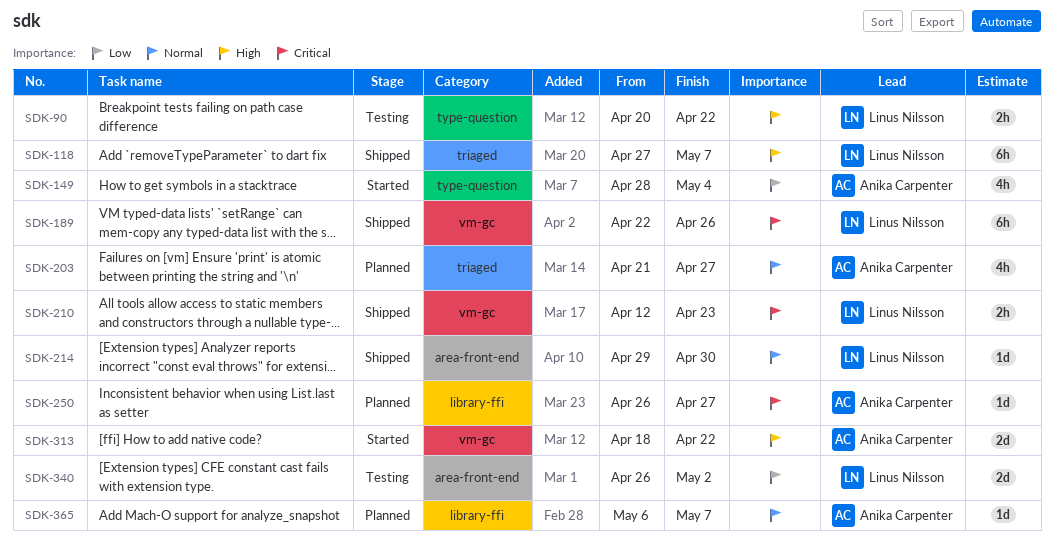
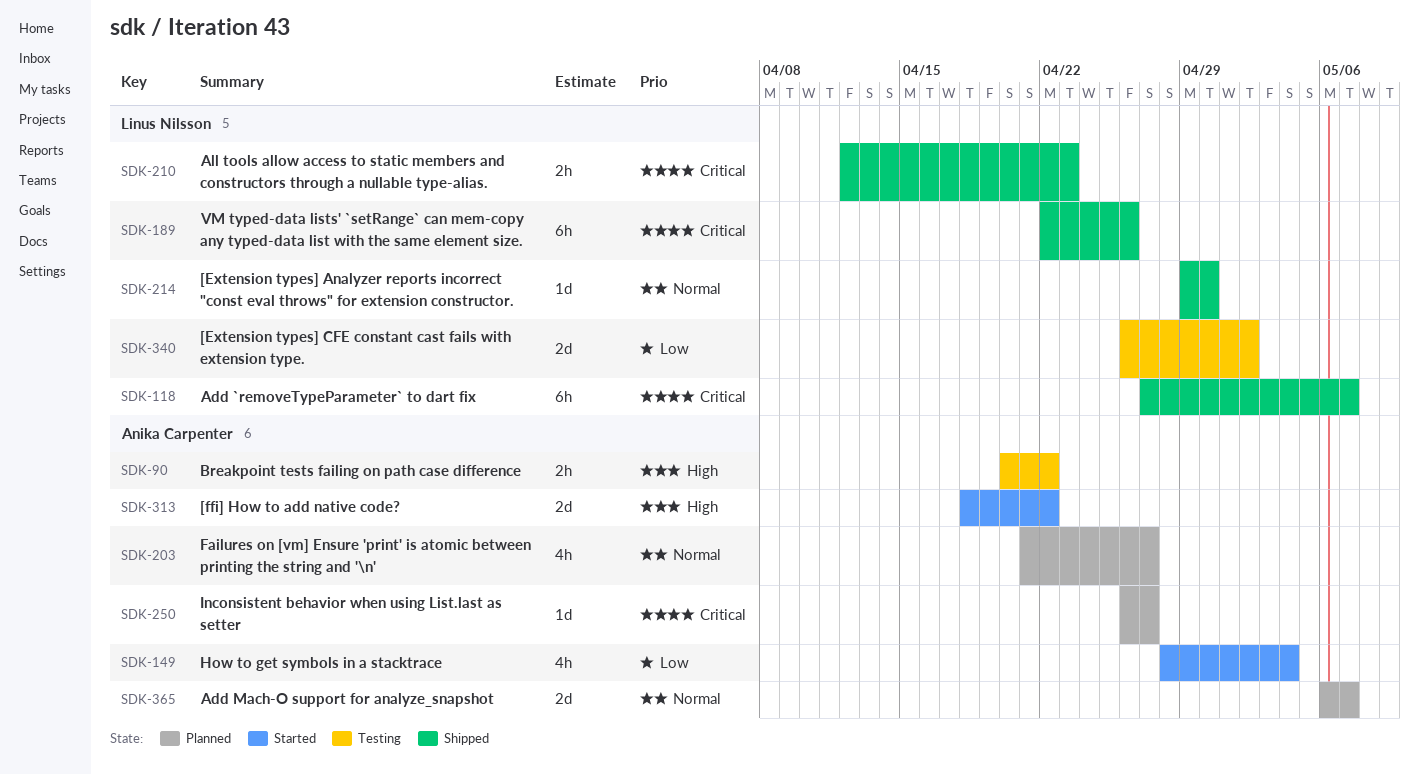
SDK-90, owner: Linus Nilsson -> Anika Carpenter
SDK-118, priority: High -> Critical
SDK-365, estimate: 1d -> 2d

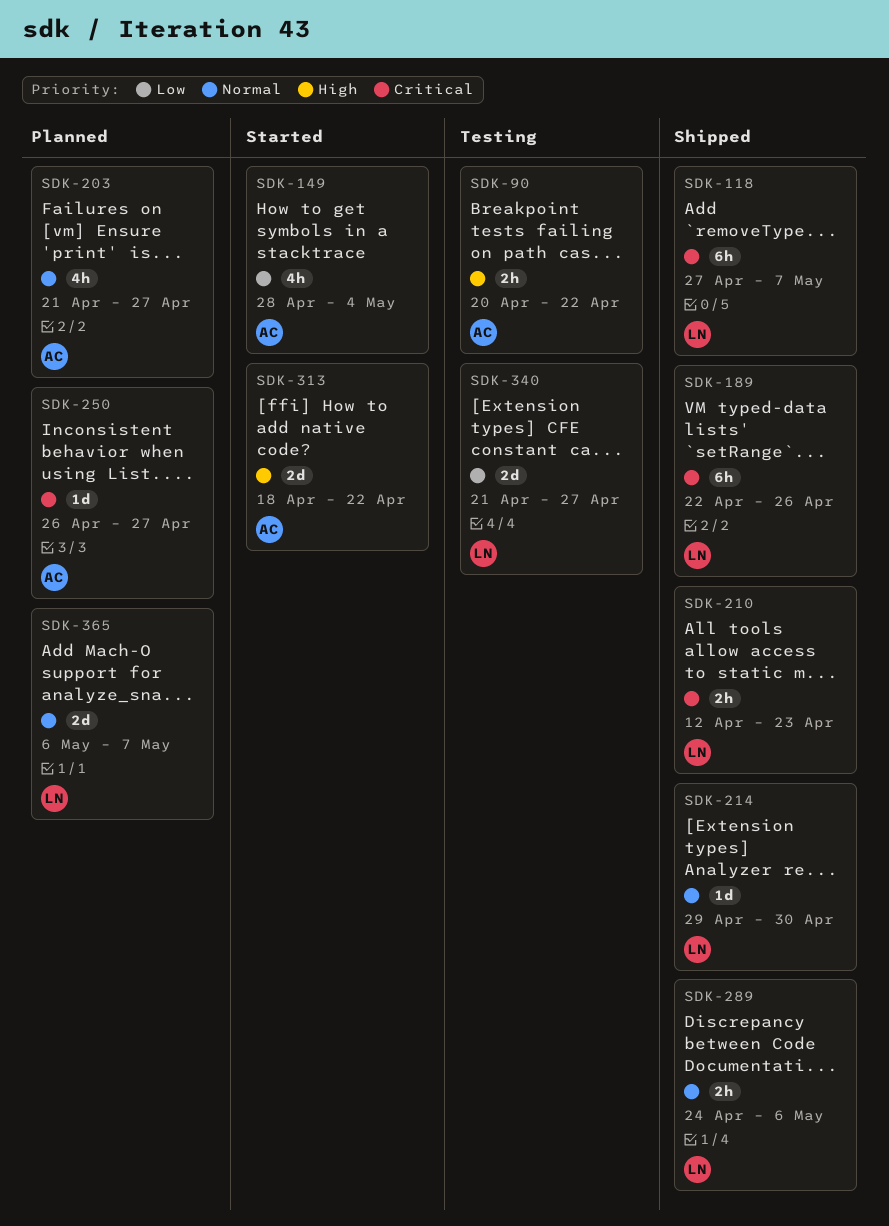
SDK-289: none -> present
SDK-340, start: Apr 26 -> Apr 21
SDK-340, due: May 2 -> Apr 27
SDK-365, owner: Anika Carpenter -> Linus Nilsson

